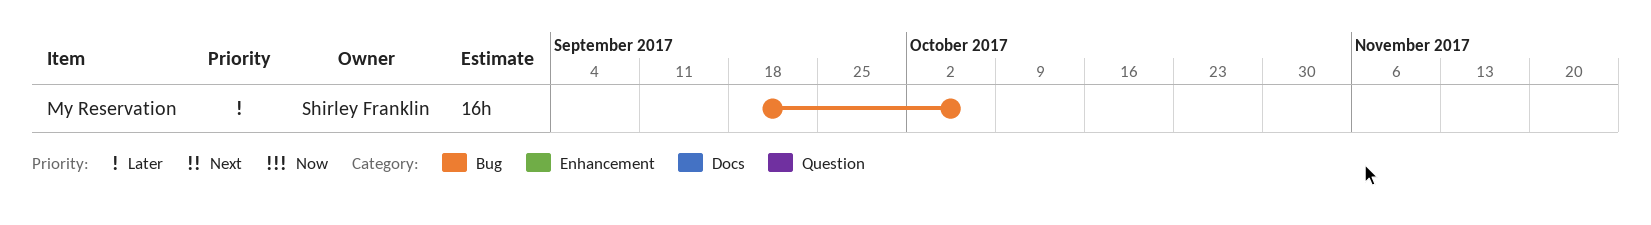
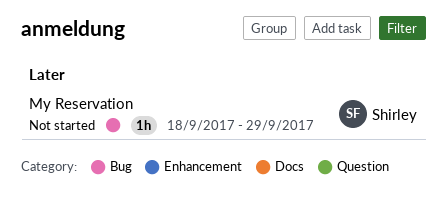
My Reservation, estimate: 16h -> 1h
My Reservation, due: Oct 6 -> Sep 29

